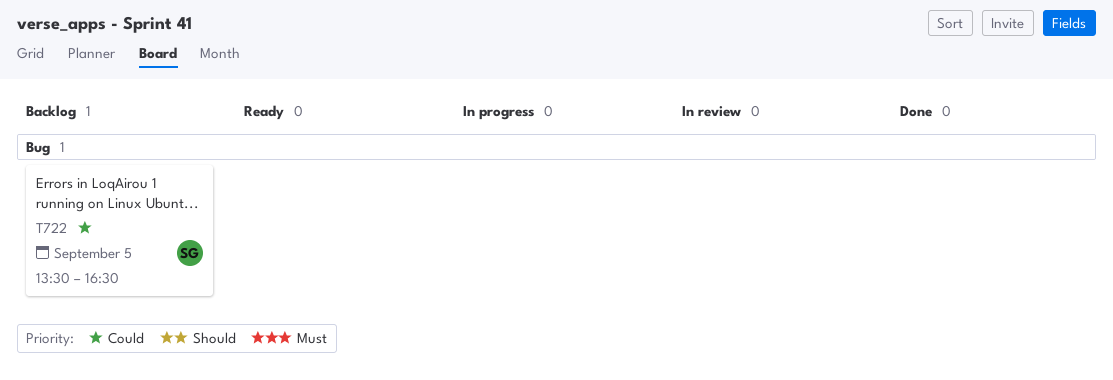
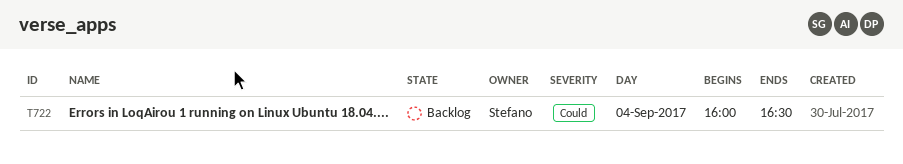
T722, day: Sep 5 -> Sep 4
T722, begins: 13:30 -> 16:00

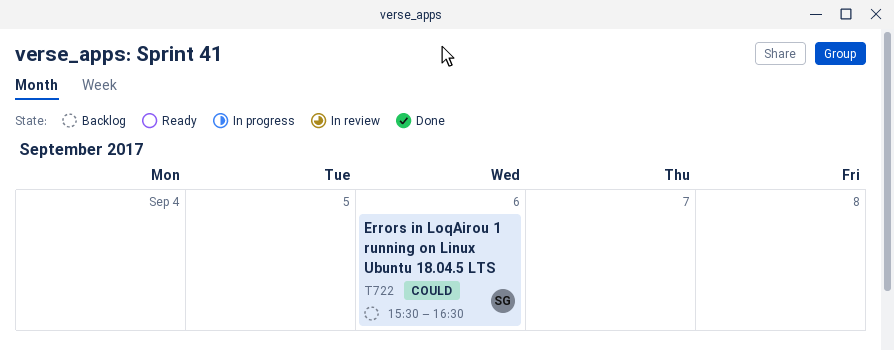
T722, day: Sep 4 -> Sep 6
T722, begins: 16:00 -> 15:30

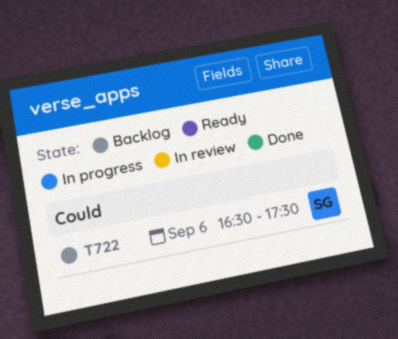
T722, begins: 15:30 -> 16:30
T722, ends: 16:30 -> 17:30

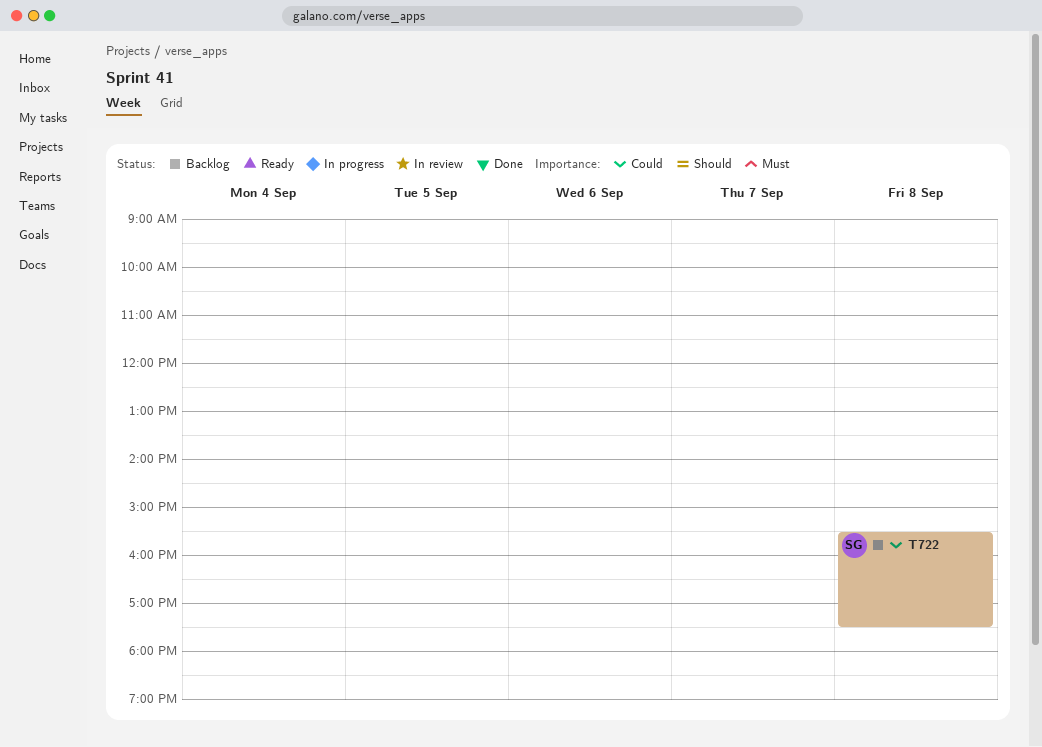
T722, day: Sep 6 -> Sep 8
T722, begins: 16:30 -> 15:30

